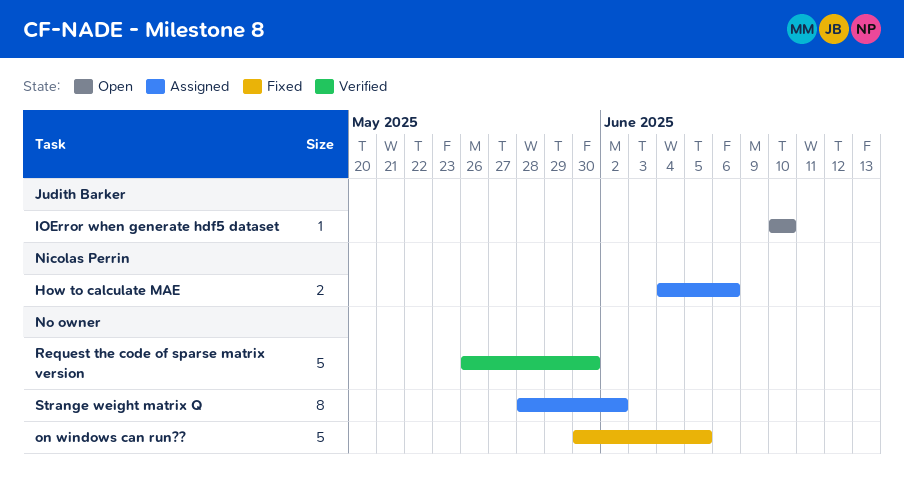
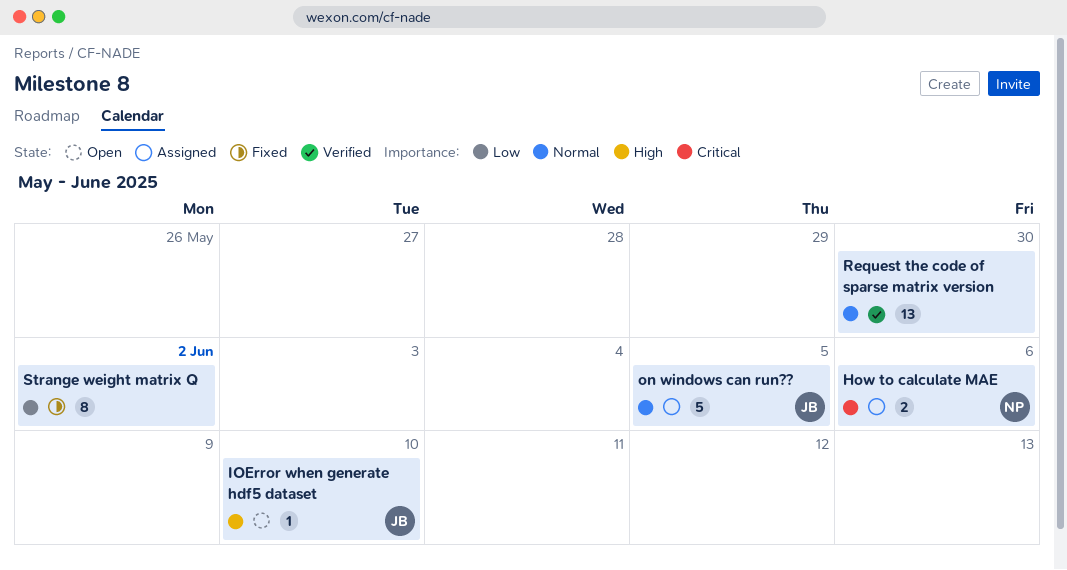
on windows can run??, status: Fixed -> Assigned
on windows can run??, owner: none -> Judith Barker
Request the code of sparse matrix version, estimate: 5 -> 13
Strange weight matrix Q, status: Assigned -> Fixed

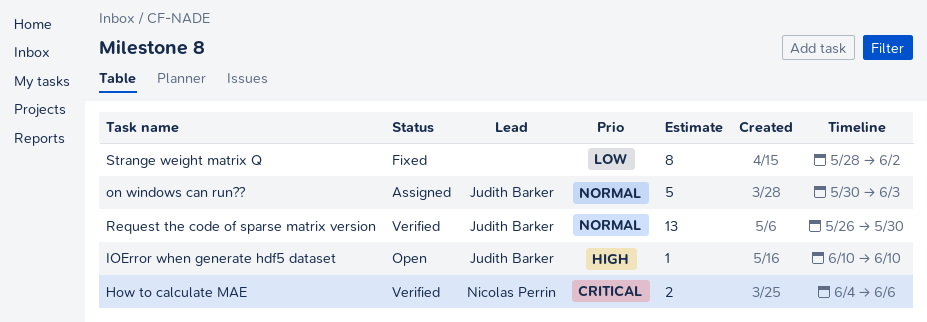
How to calculate MAE, status: Assigned -> Verified
on windows can run??, due: Jun 5 -> Jun 3
Request the code of sparse matrix version, owner: none -> Judith Barker

